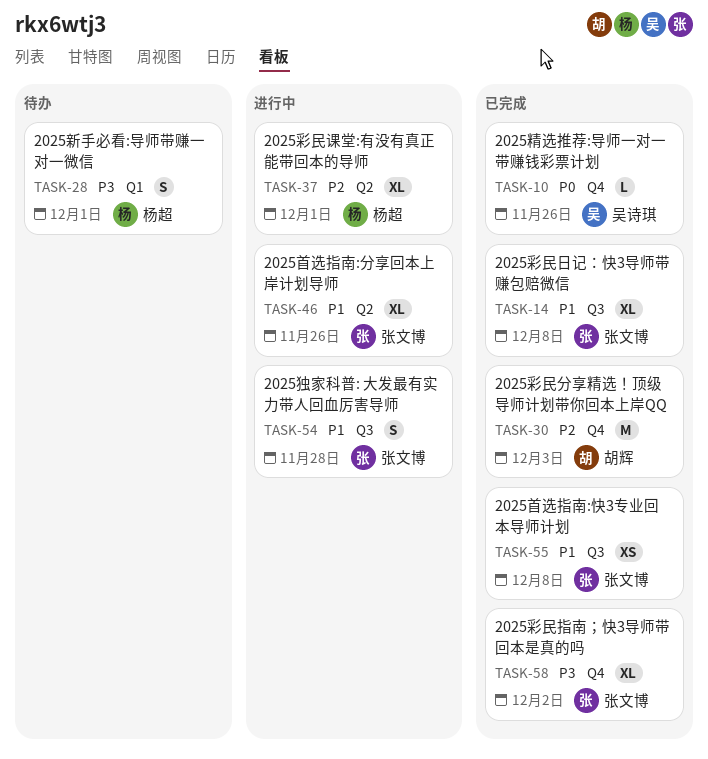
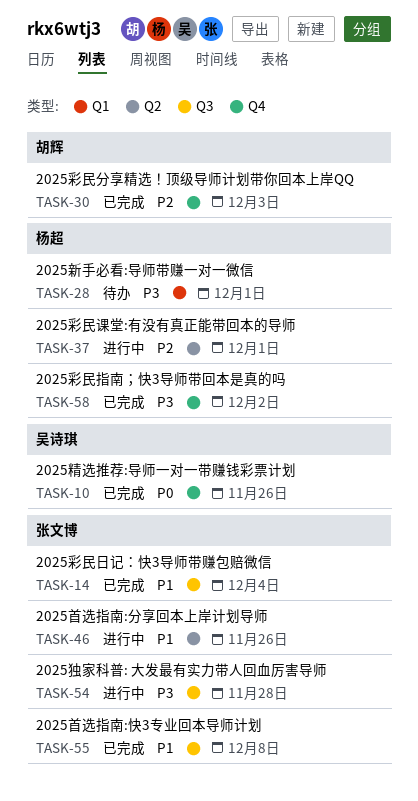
TASK-14, due: Dec 8 -> Dec 4
TASK-54, priority: P1 -> P3
TASK-58, owner: 张文博 -> 杨超

